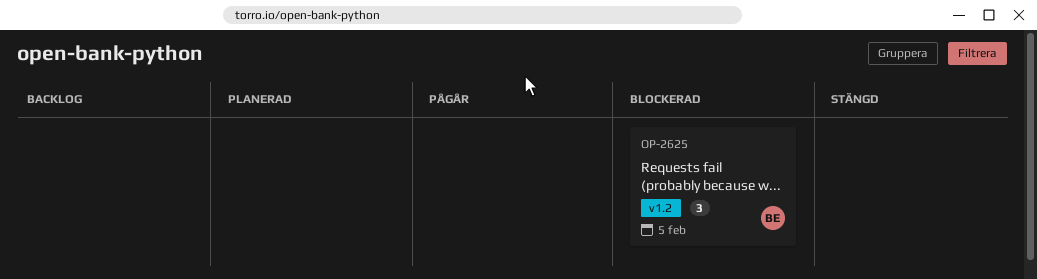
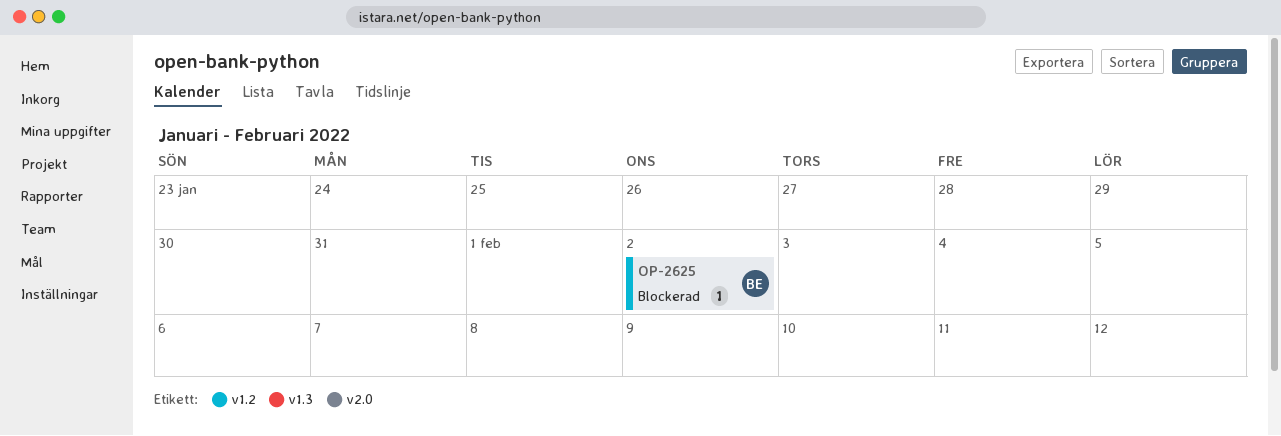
OP-2625, estimate: 3 -> 1
OP-2625, due: Feb 5 -> Feb 2

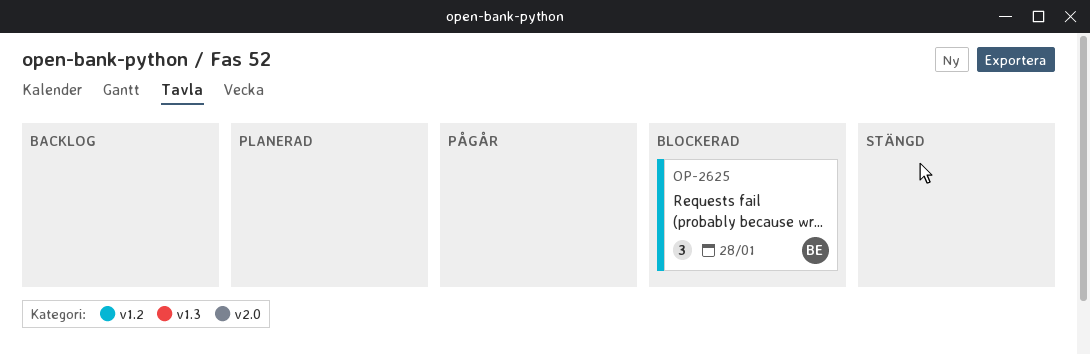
OP-2625, estimate: 1 -> 3
OP-2625, due: Feb 2 -> Jan 28

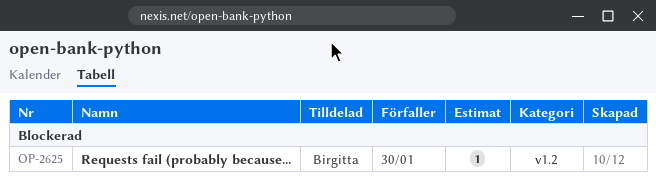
OP-2625, estimate: 3 -> 1
OP-2625, due: Jan 28 -> Jan 30

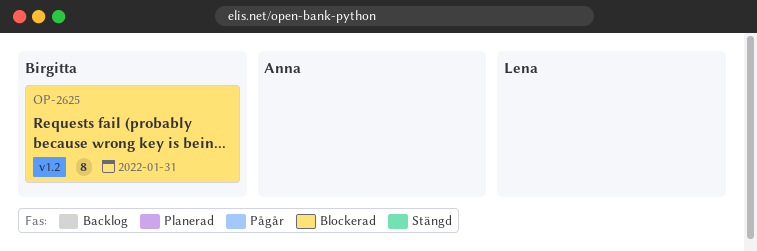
OP-2625, estimate: 1 -> 8
OP-2625, due: Jan 30 -> Jan 31

